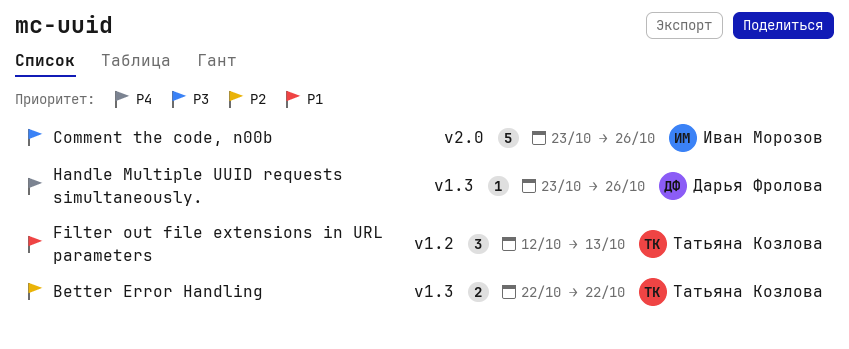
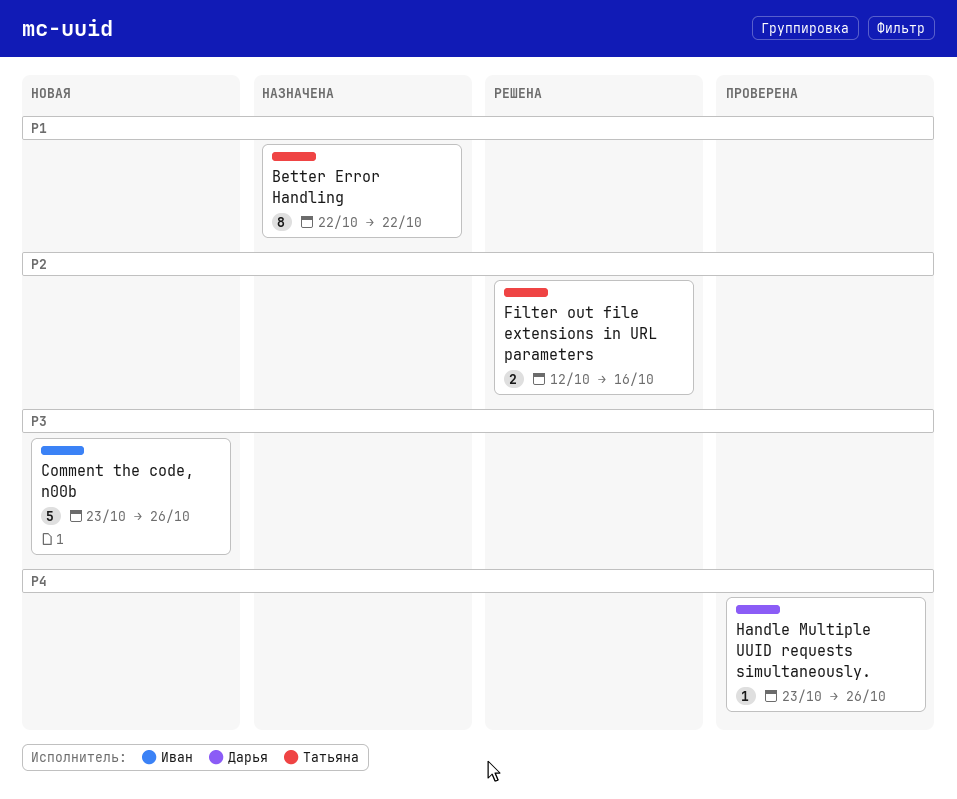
Better Error Handling, priority: P2 -> P1
Better Error Handling, estimate: 2 -> 8
Filter out file extensions in URL parameters, priority: P1 -> P2
Filter out file extensions in URL parameters, estimate: 3 -> 2
Filter out file extensions in URL parameters, due: Oct 13 -> Oct 16

